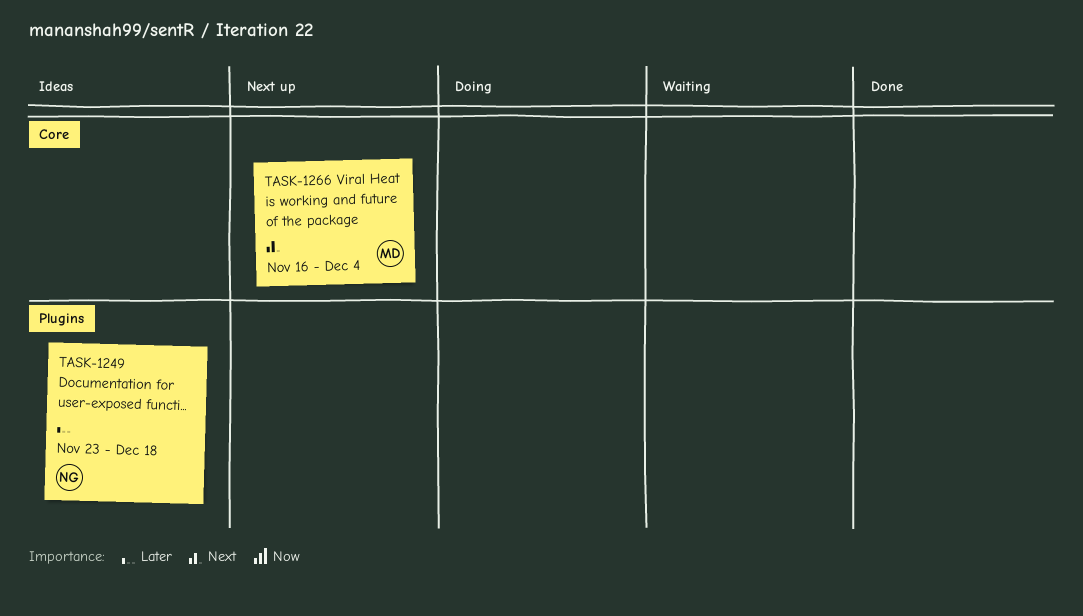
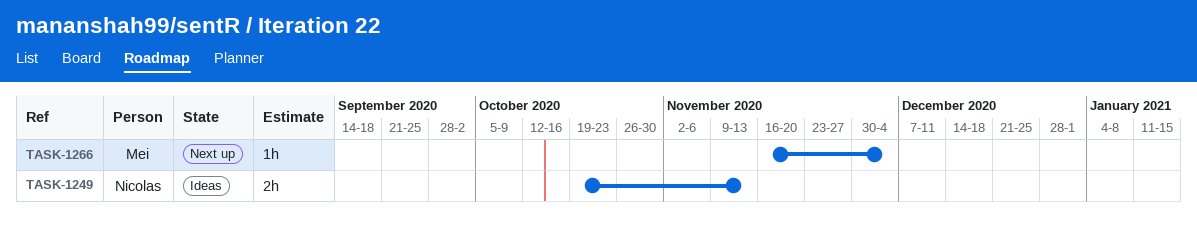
TASK-1249, start: Nov 23 -> Oct 19
TASK-1249, due: Dec 18 -> Nov 13

